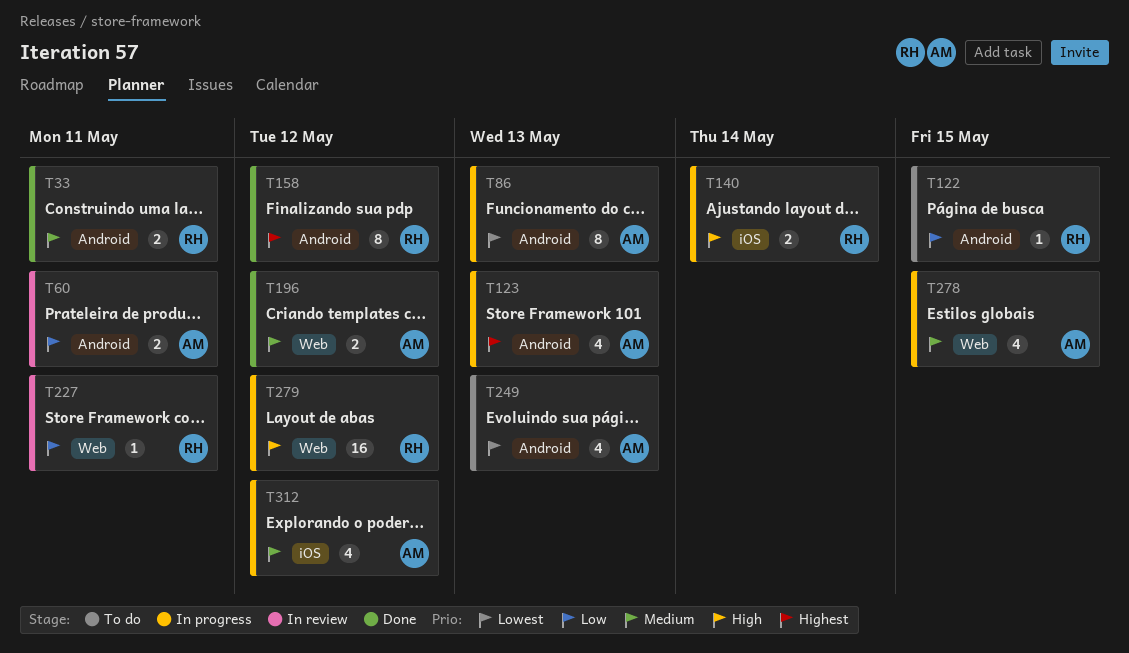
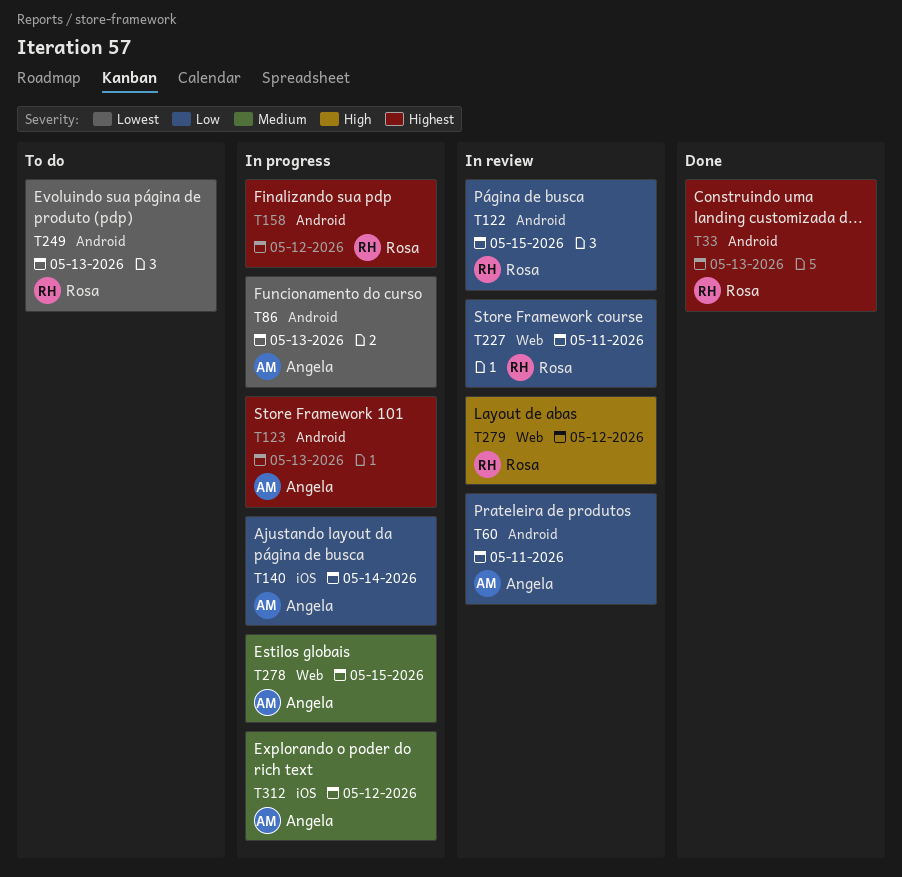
T33, priority: Medium -> Highest
T33, due: May 11 -> May 13
T122, status: To do -> In review
T140, owner: Rosa -> Angela
T140, priority: High -> Low
T158, status: Done -> In progress
T196: present -> none
T249, owner: Angela -> Rosa
T279, status: In progress -> In review

